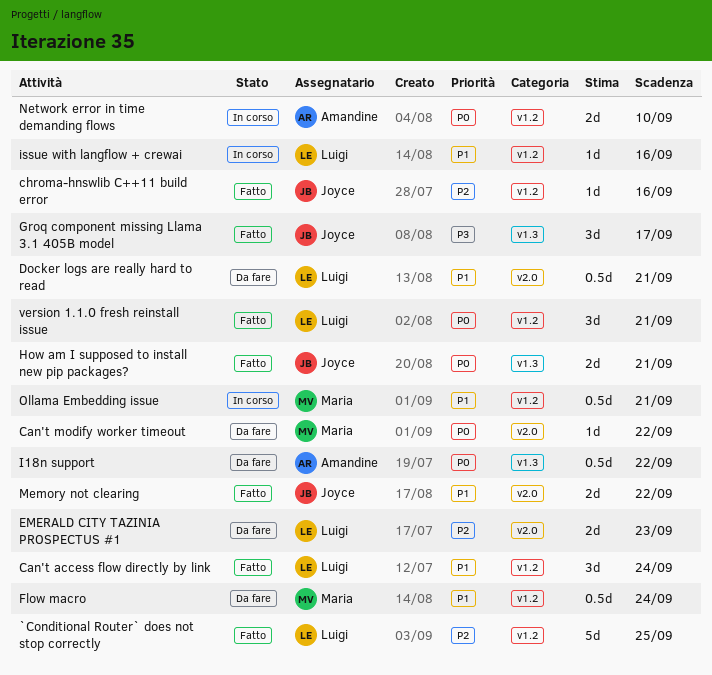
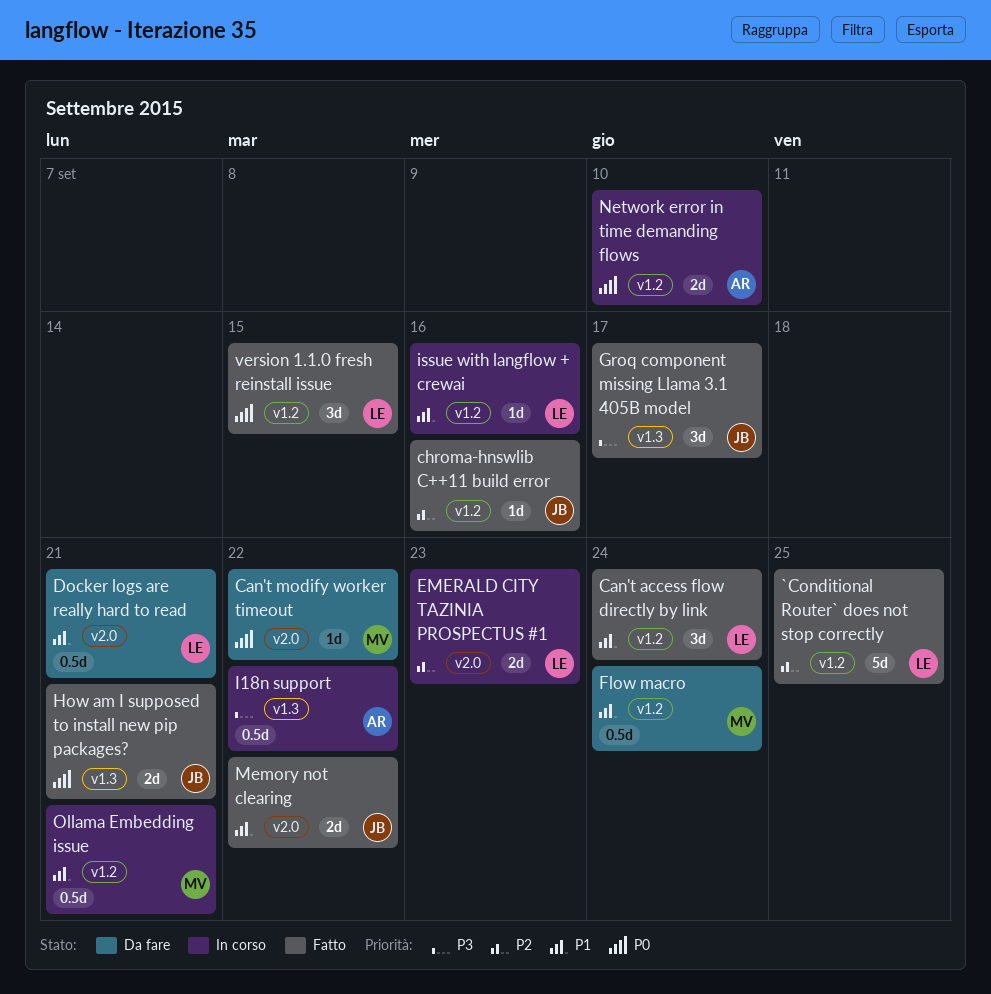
EMERALD CITY TAZINIA PROSPECTUS #1, status: Da fare -> In corso
I18n support, status: Da fare -> In corso
I18n support, priority: P0 -> P3
version 1.1.0 fresh reinstall issue, due: Sep 21 -> Sep 15

